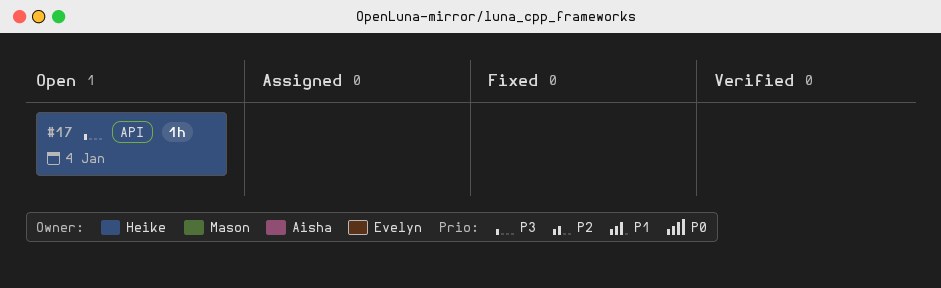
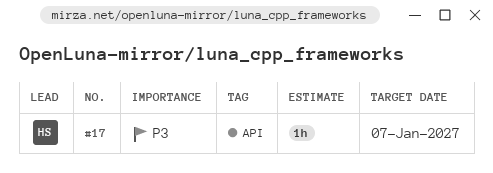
#17, due: Jan 4 -> Jan 7

